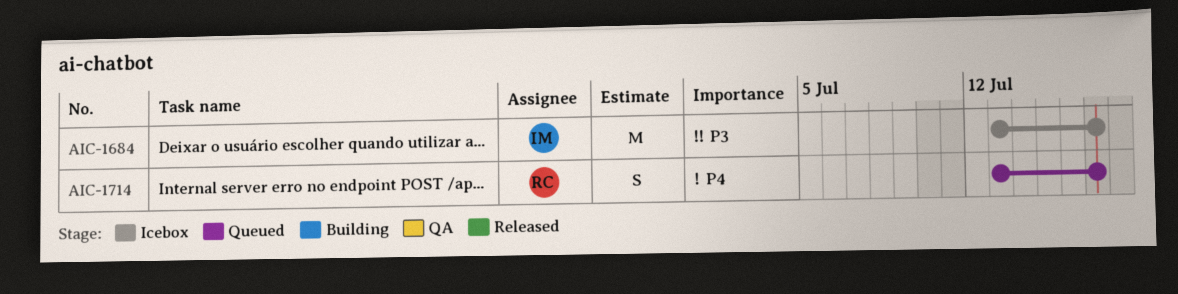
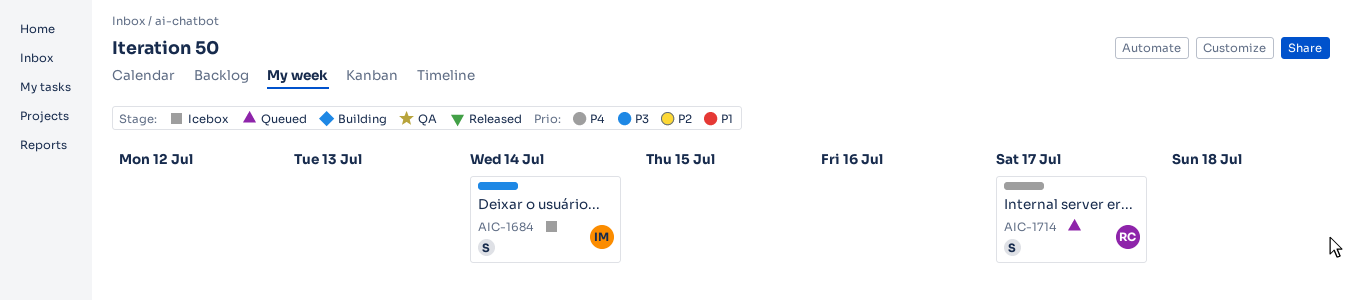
AIC-1684, estimate: M -> S
AIC-1684, due: Jul 17 -> Jul 14

